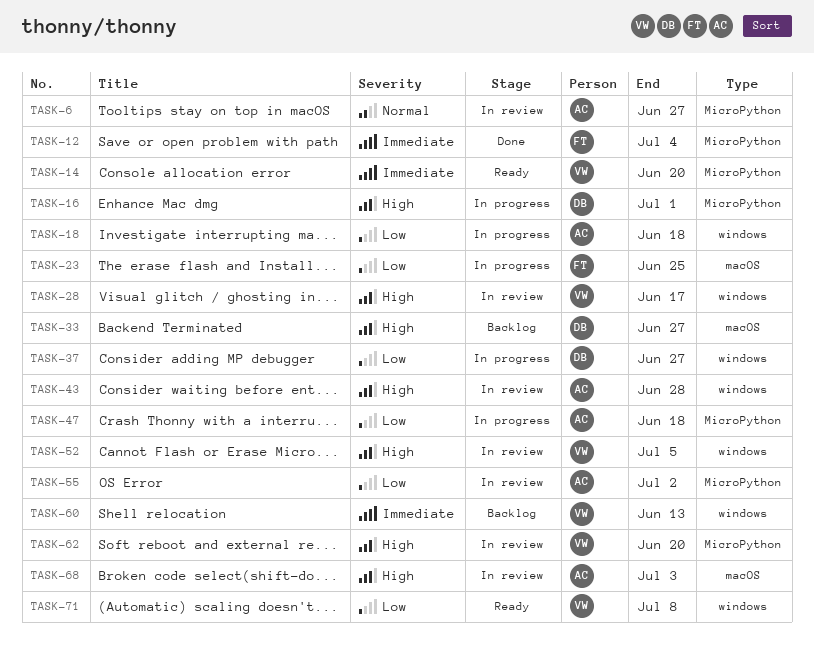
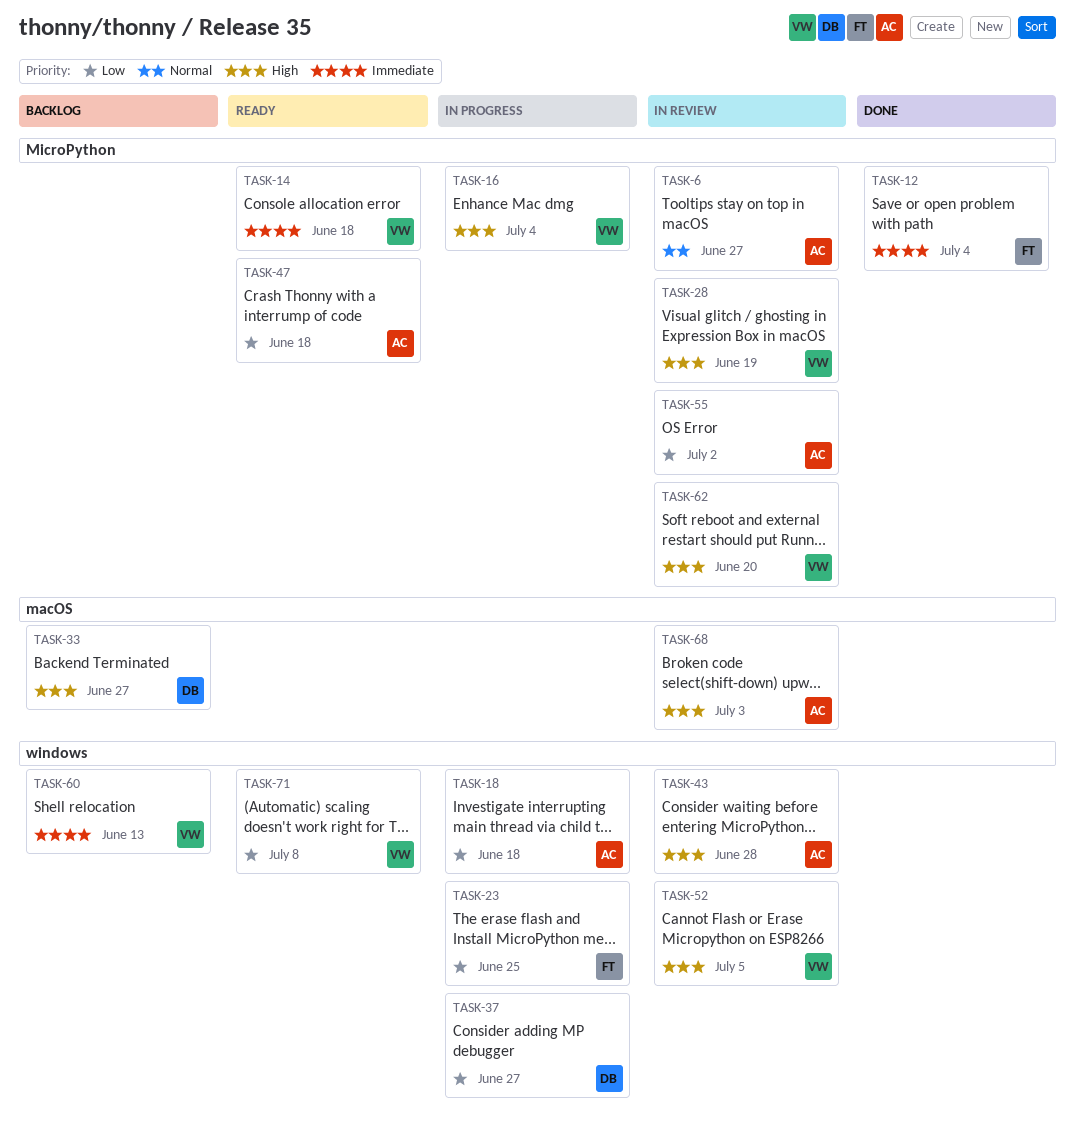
TASK-14, due: Jun 20 -> Jun 18
TASK-16, owner: DB -> VW
TASK-16, due: Jul 1 -> Jul 4
TASK-23, label: macOS -> windows
TASK-28, label: windows -> MicroPython
TASK-28, due: Jun 17 -> Jun 19
TASK-47, status: In progress -> Ready

